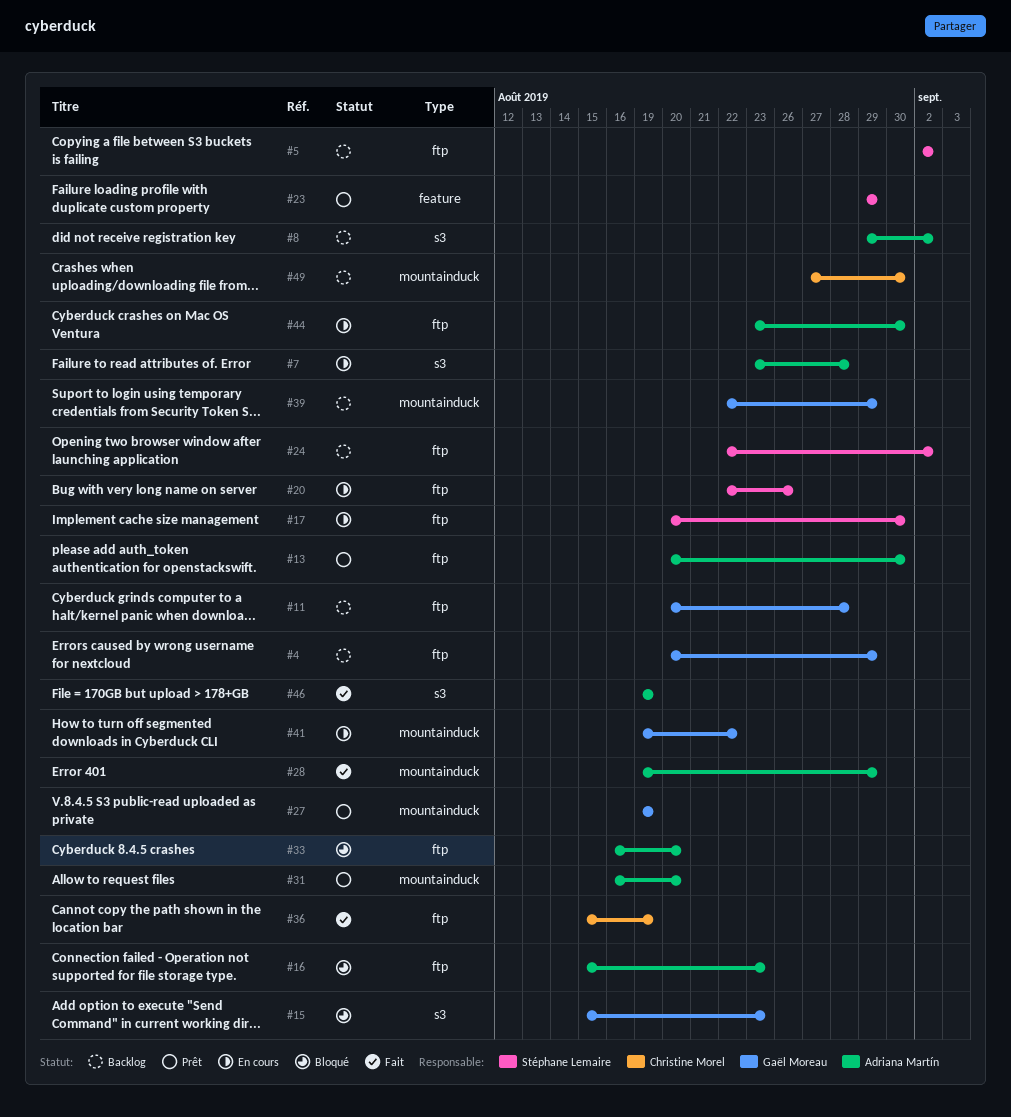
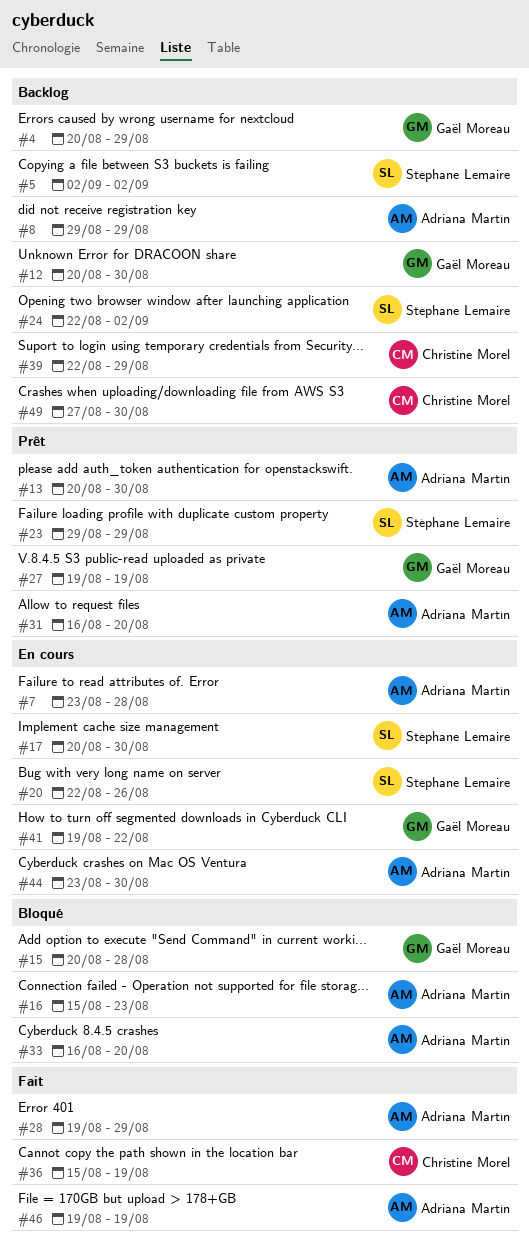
#8, due: Sep 2 -> Aug 29
#11: present -> none
#12: none -> present
#15, start: Aug 15 -> Aug 20
#15, due: Aug 23 -> Aug 28
#39, owner: Gaël Moreau -> Christine Morel

